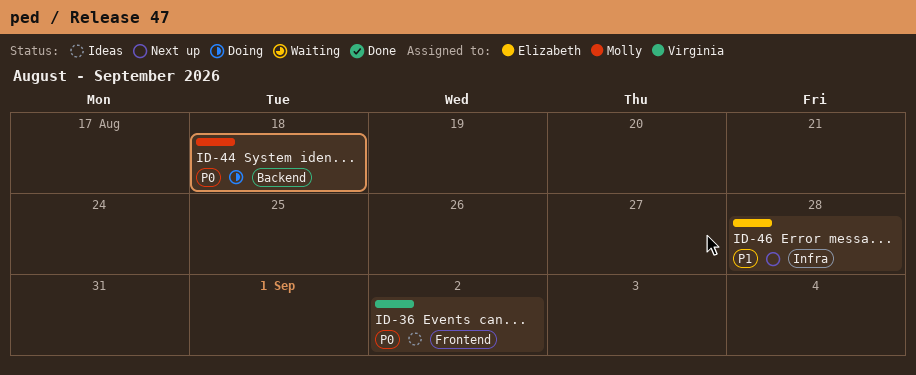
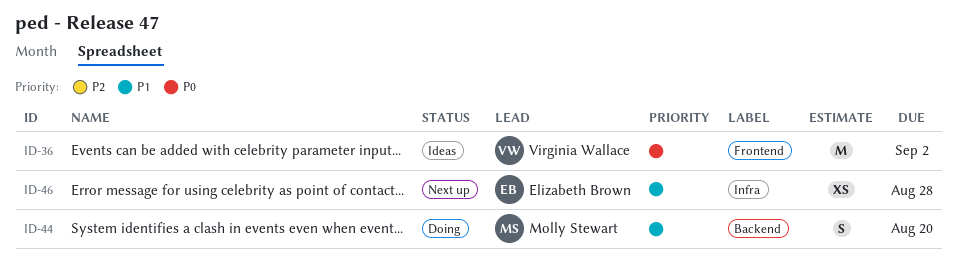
ID-44, priority: P0 -> P1
ID-44, due: Aug 18 -> Aug 20

